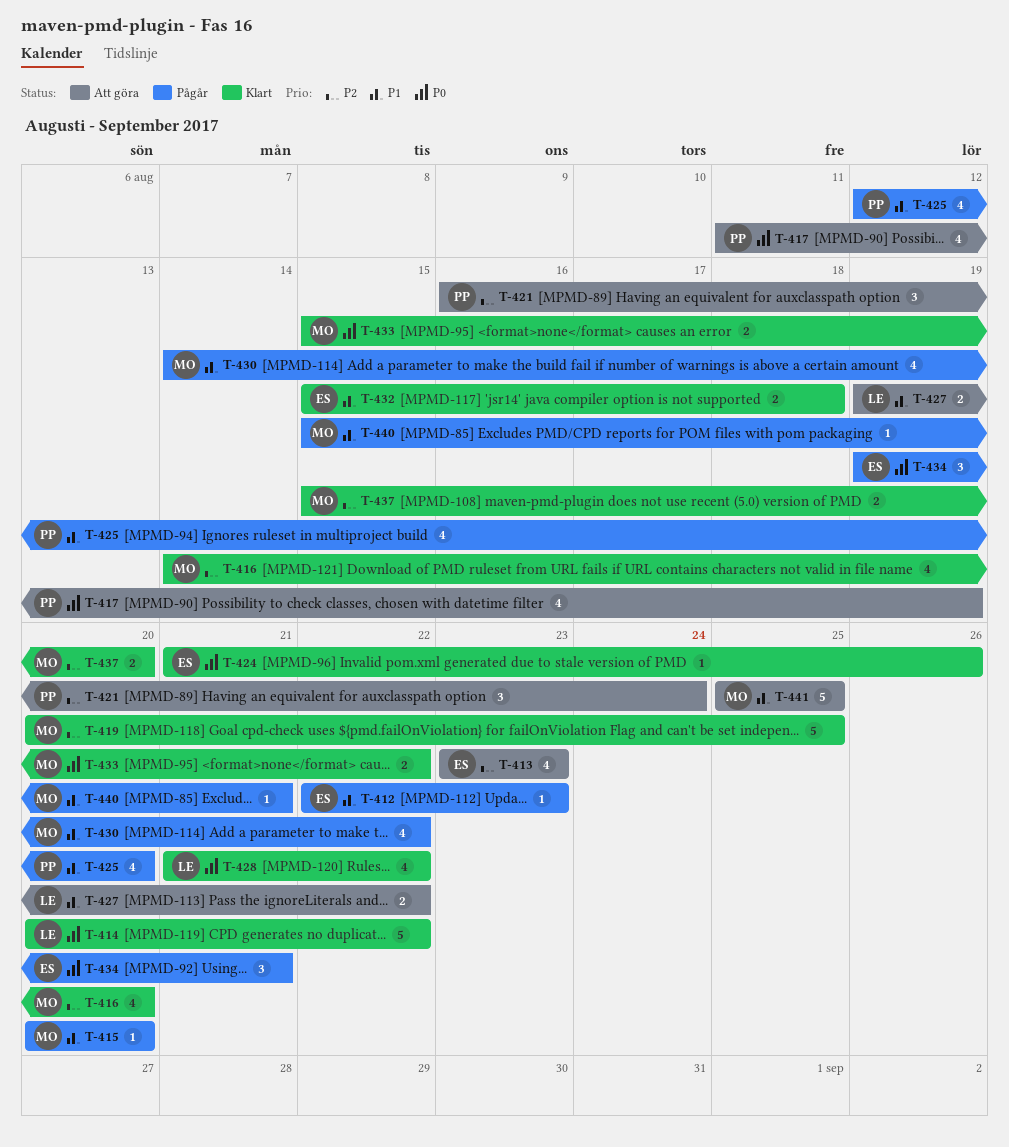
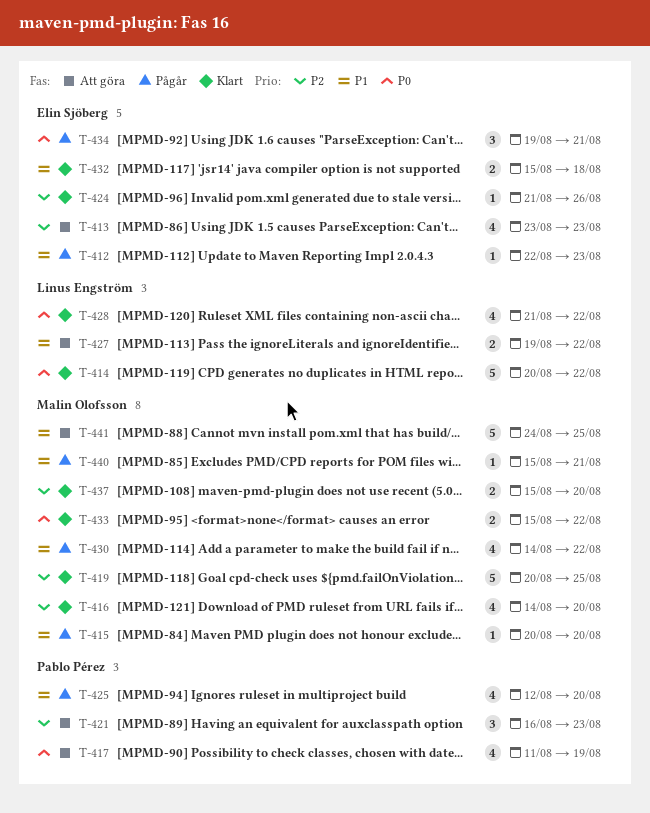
T-421, due: Aug 24 -> Aug 23
T-424, priority: P0 -> P2
T-441, start: Aug 25 -> Aug 24

